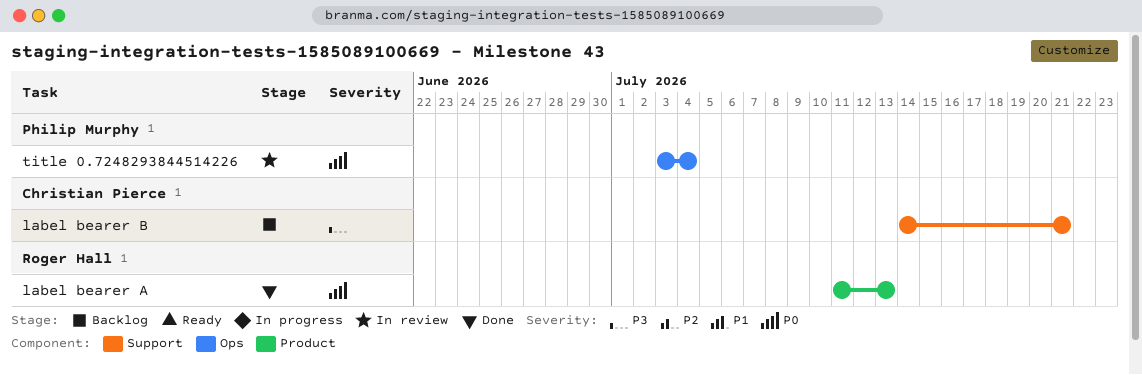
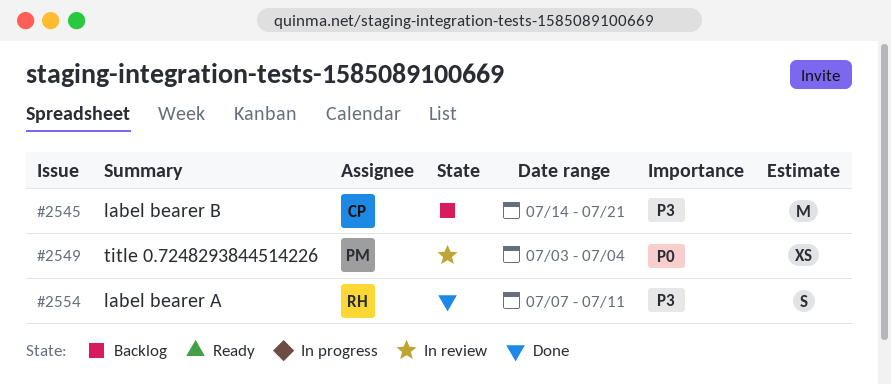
label bearer A, priority: P0 -> P3
label bearer A, start: Jul 11 -> Jul 7
label bearer A, due: Jul 13 -> Jul 11

